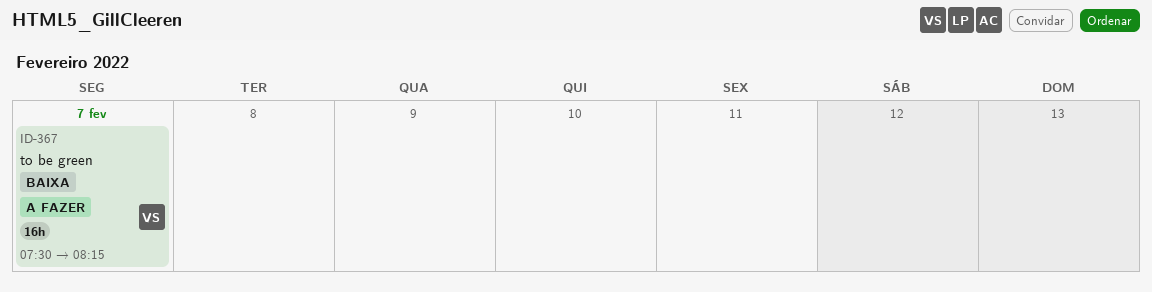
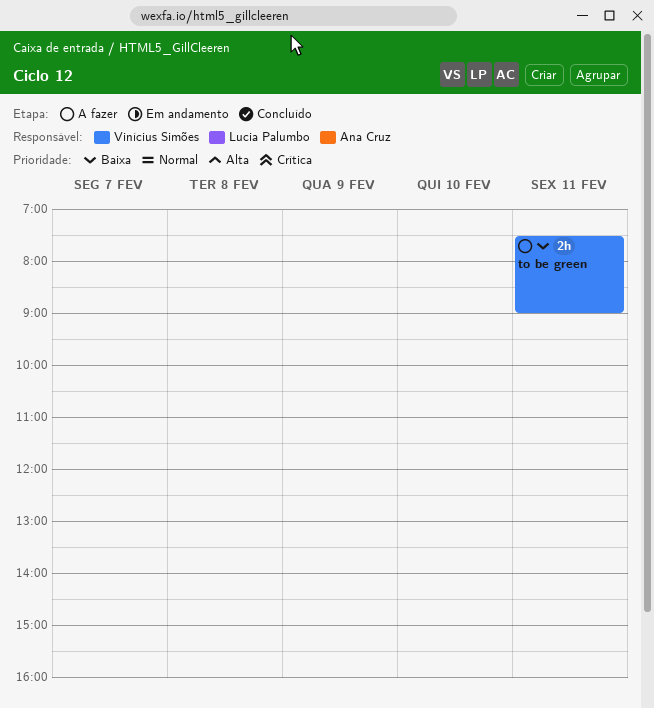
to be green, estimate: 16h -> 2h
to be green, day: Feb 7 -> Feb 11
to be green, ends: 08:15 -> 09:00

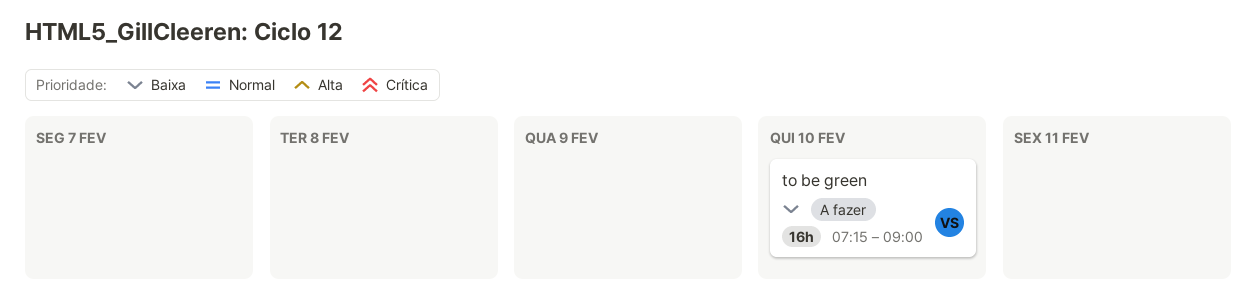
to be green, estimate: 2h -> 16h
to be green, day: Feb 11 -> Feb 10
to be green, begins: 07:30 -> 07:15

